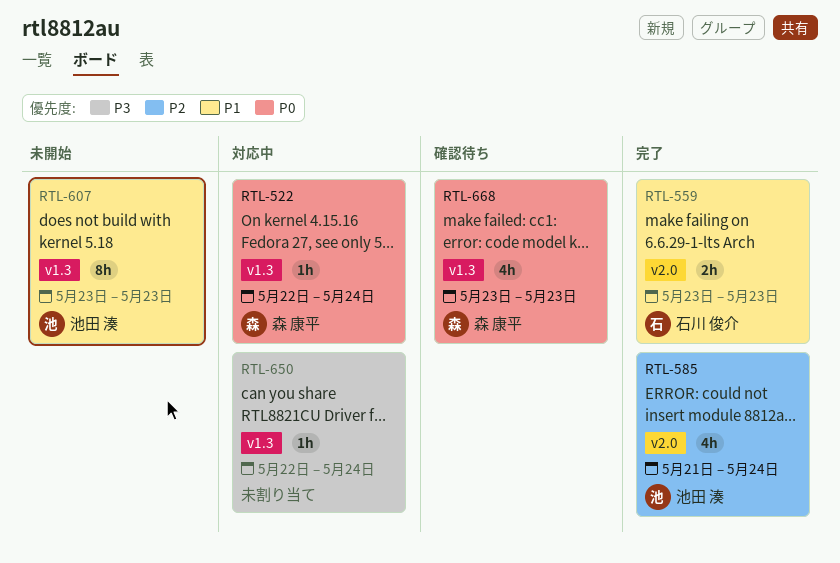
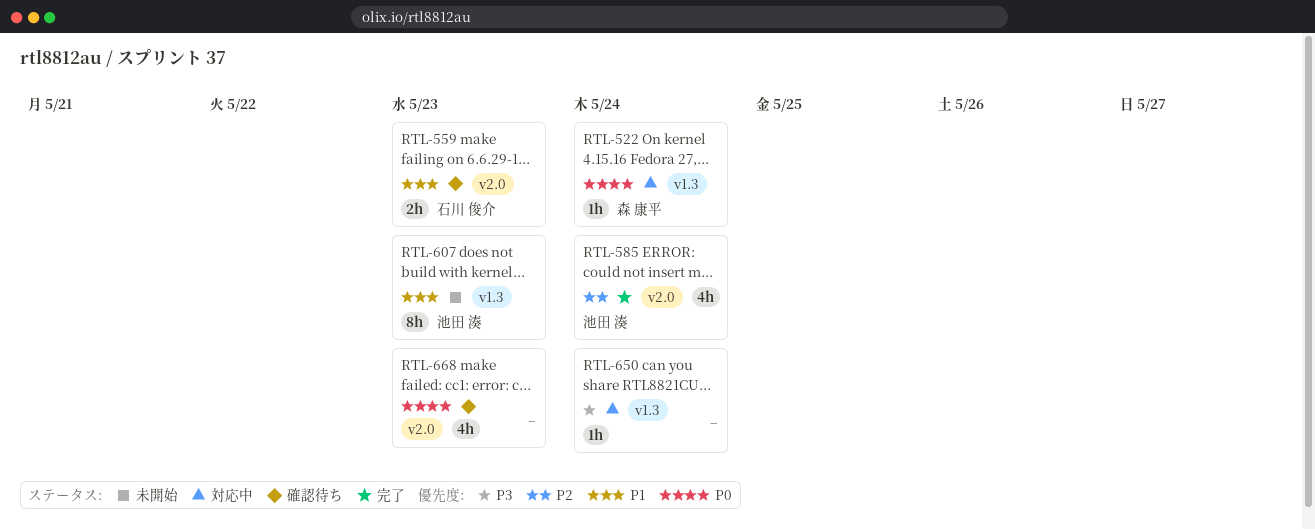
RTL-559, status: 完了 -> 確認待ち
RTL-668, owner: 森 康平 -> none
RTL-668, label: v1.3 -> v2.0

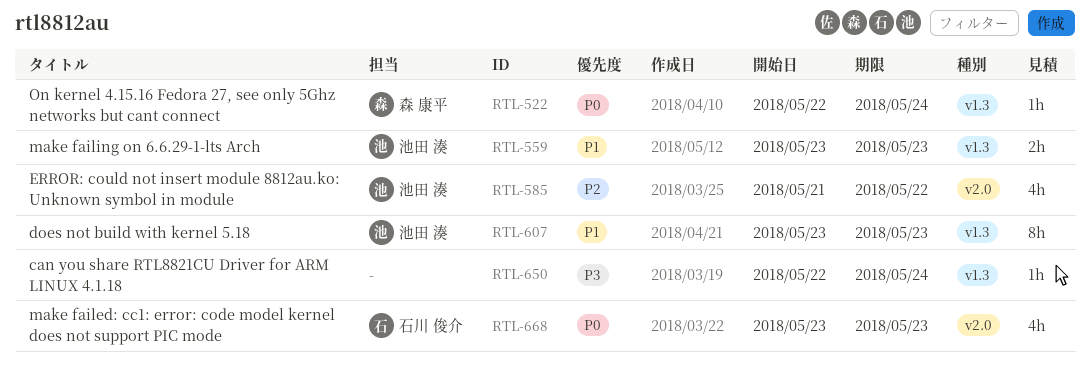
RTL-559, owner: 石川 俊介 -> 池田 湊
RTL-559, label: v2.0 -> v1.3
RTL-585, due: May 24 -> May 22
RTL-668, owner: none -> 石川 俊介

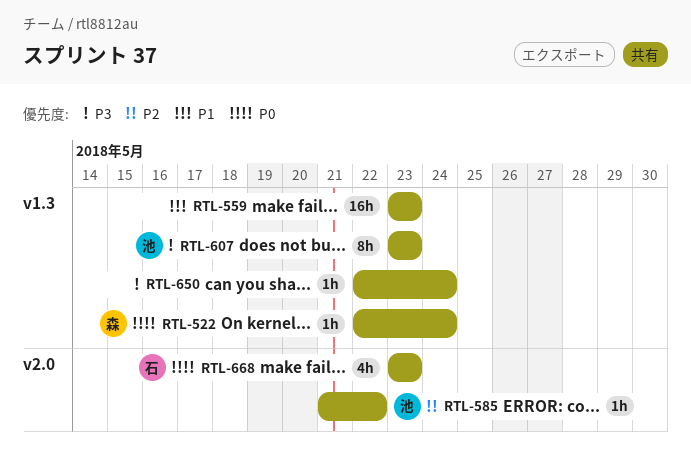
RTL-559, owner: 池田 湊 -> none
RTL-559, estimate: 2h -> 16h
RTL-585, estimate: 4h -> 1h
RTL-607, priority: P1 -> P3

